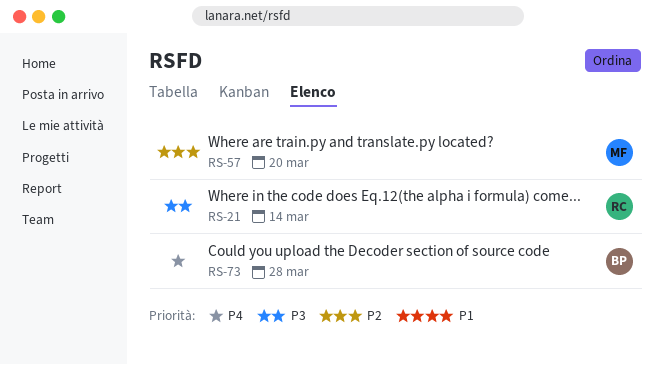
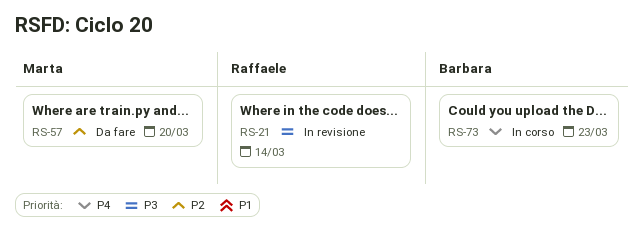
RS-73, due: Mar 28 -> Mar 23

